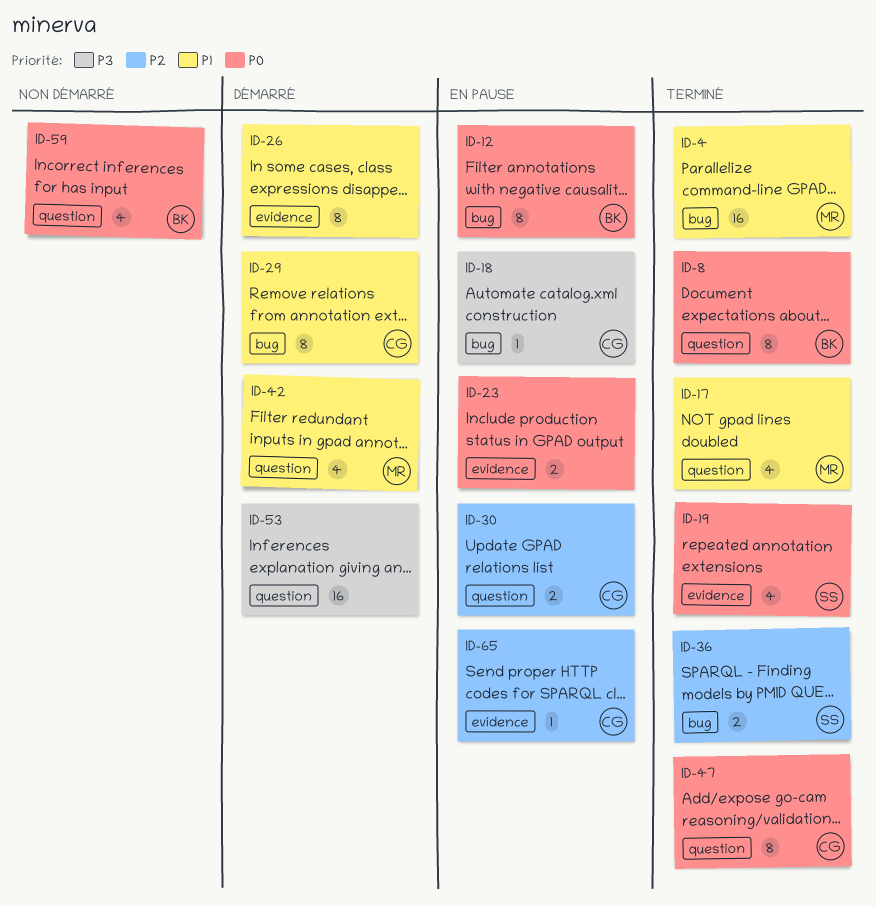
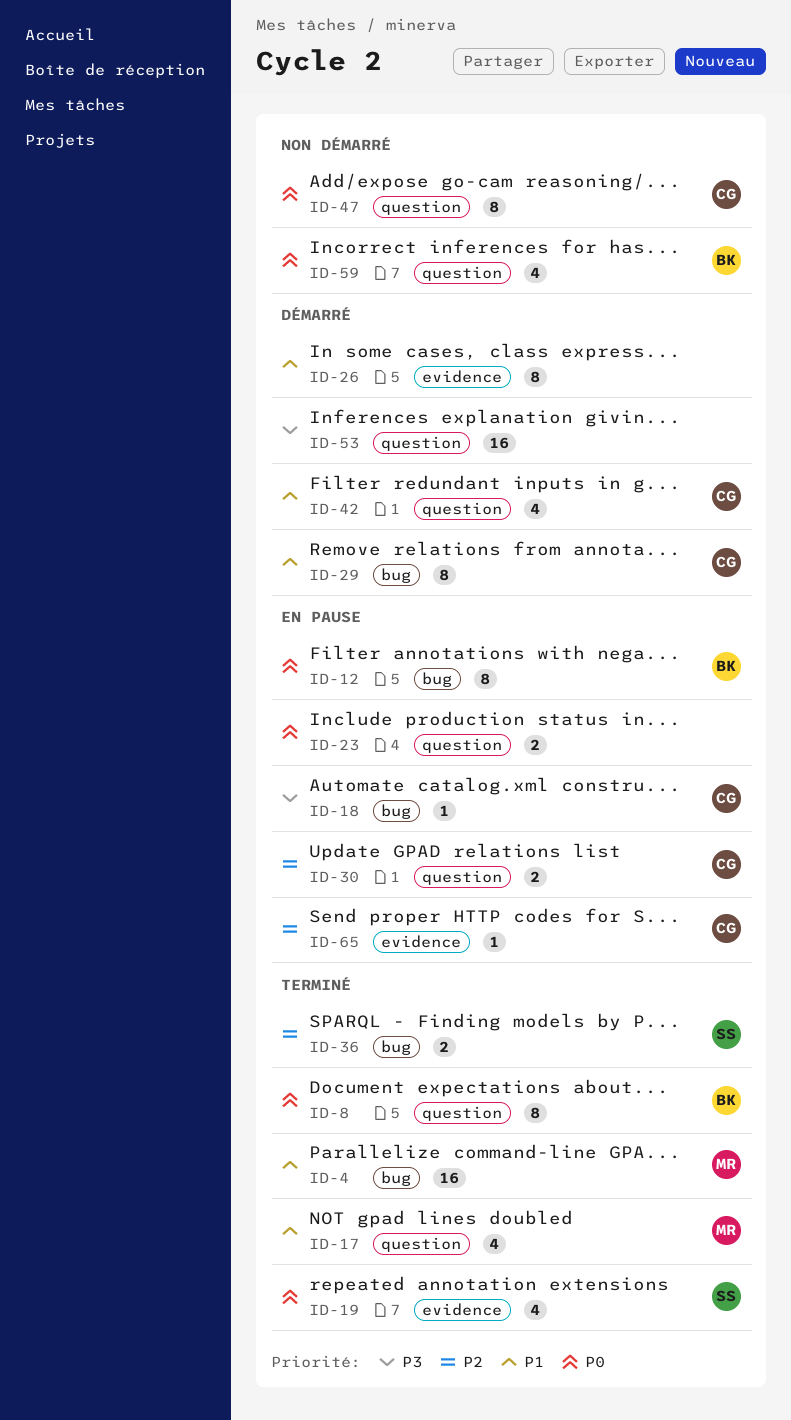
ID-23, label: evidence -> question
ID-42, owner: MR -> CG
ID-47, status: Terminé -> Non démarré

